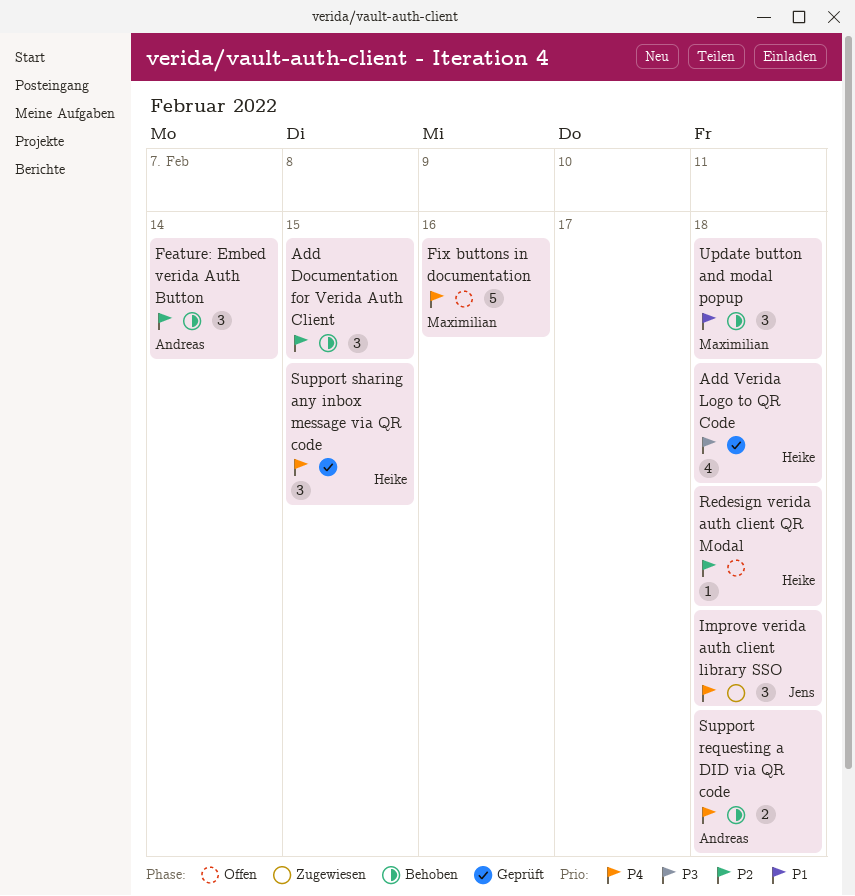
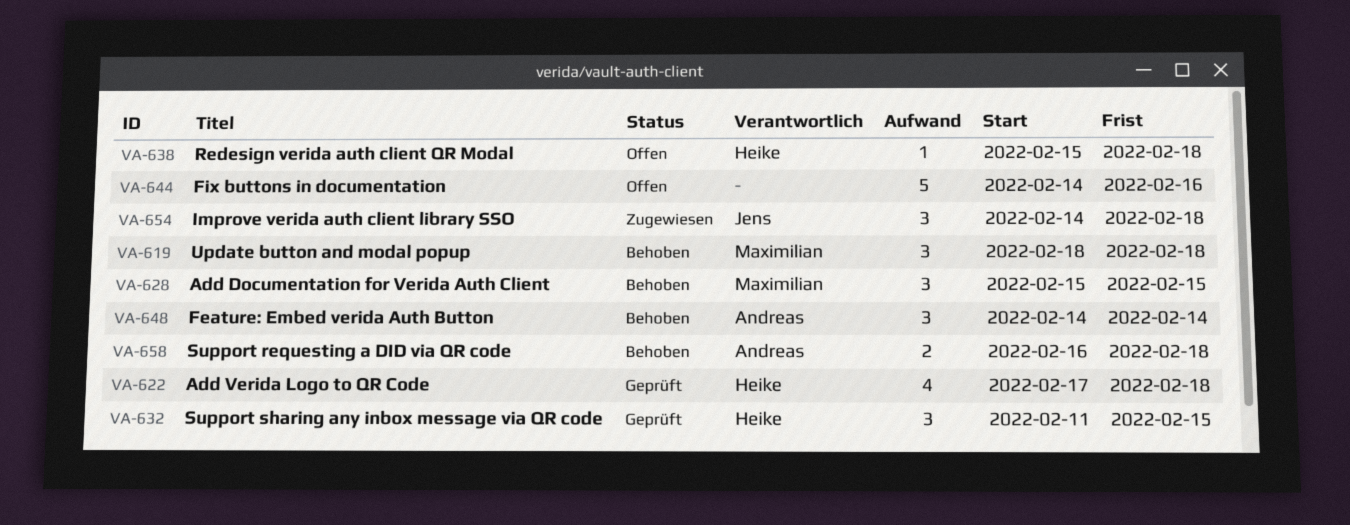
Add Documentation for Verida Auth Client, owner: none -> Maximilian
Fix buttons in documentation, owner: Maximilian -> none

